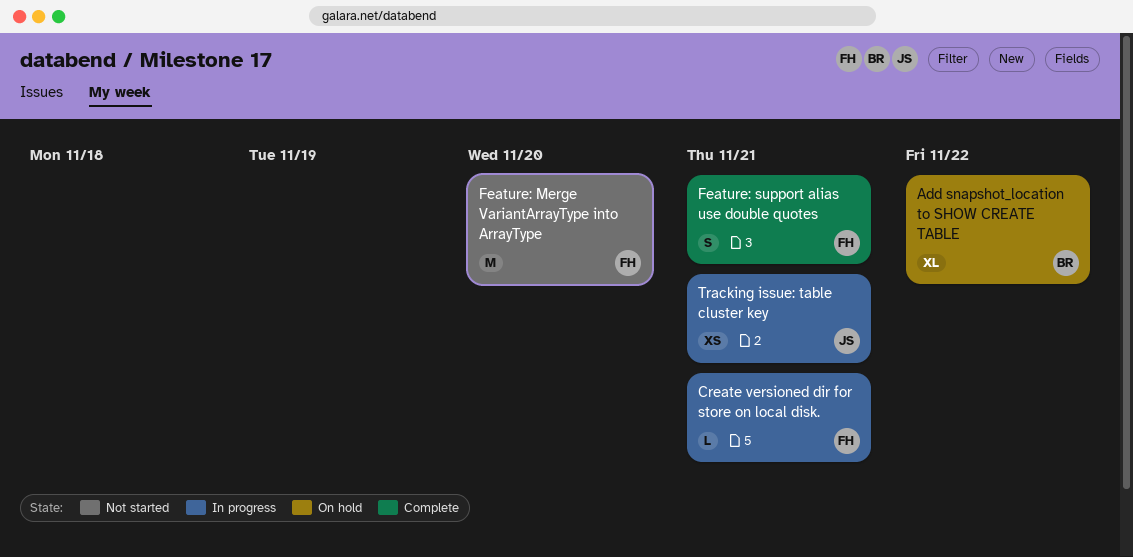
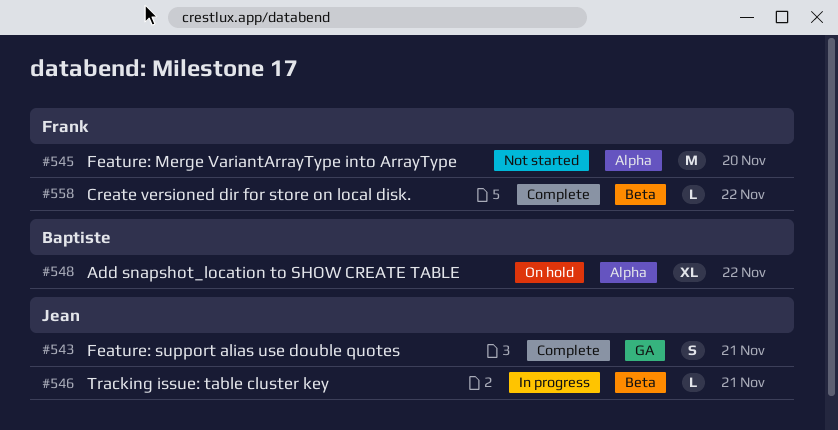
Create versioned dir for store on local disk., status: In progress -> Complete
Create versioned dir for store on local disk., due: Nov 21 -> Nov 22
Feature: support alias use double quotes, owner: Frank -> Jean
Tracking issue: table cluster key, estimate: XS -> L

